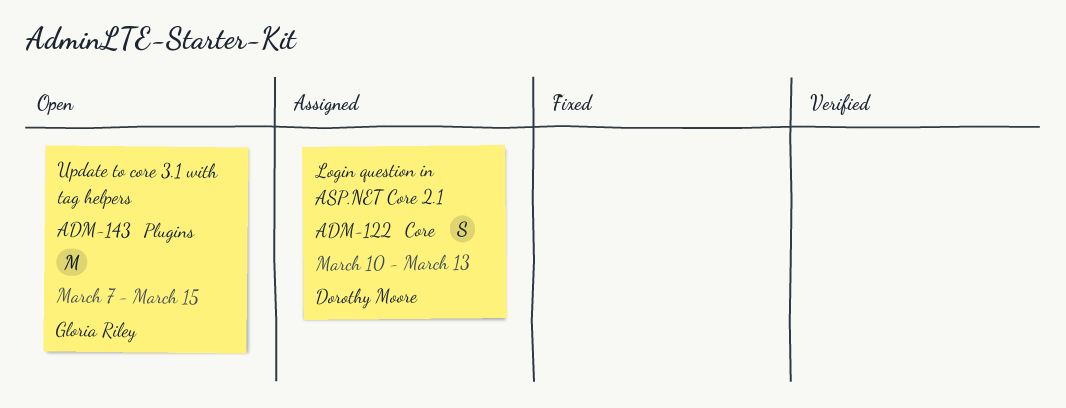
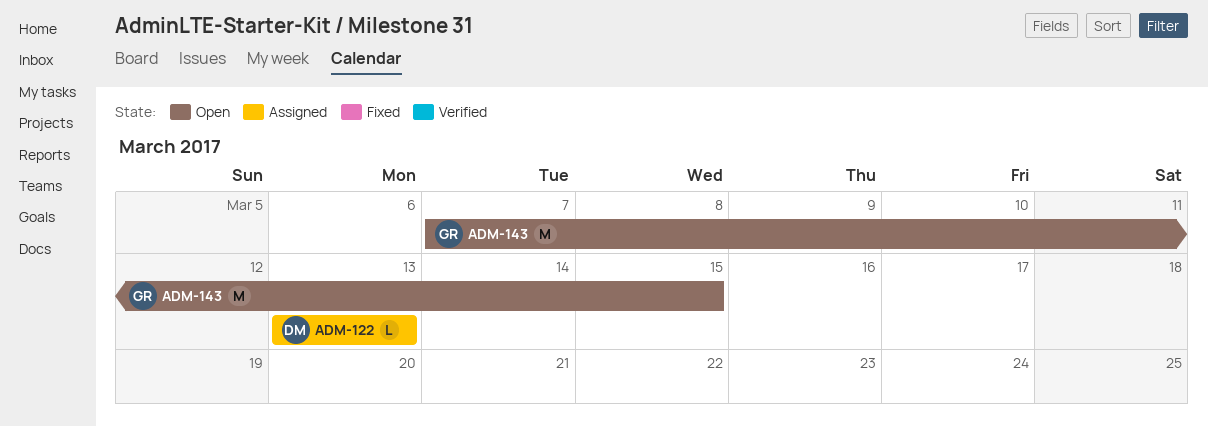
ADM-122, estimate: S -> L
ADM-122, start: Mar 10 -> Mar 13

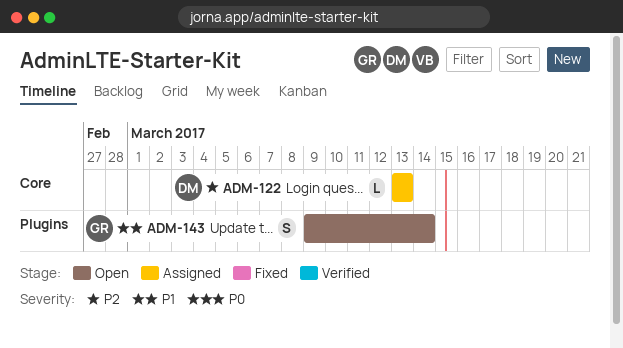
ADM-143, estimate: M -> S
ADM-143, start: Mar 7 -> Mar 9
ADM-143, due: Mar 15 -> Mar 14

